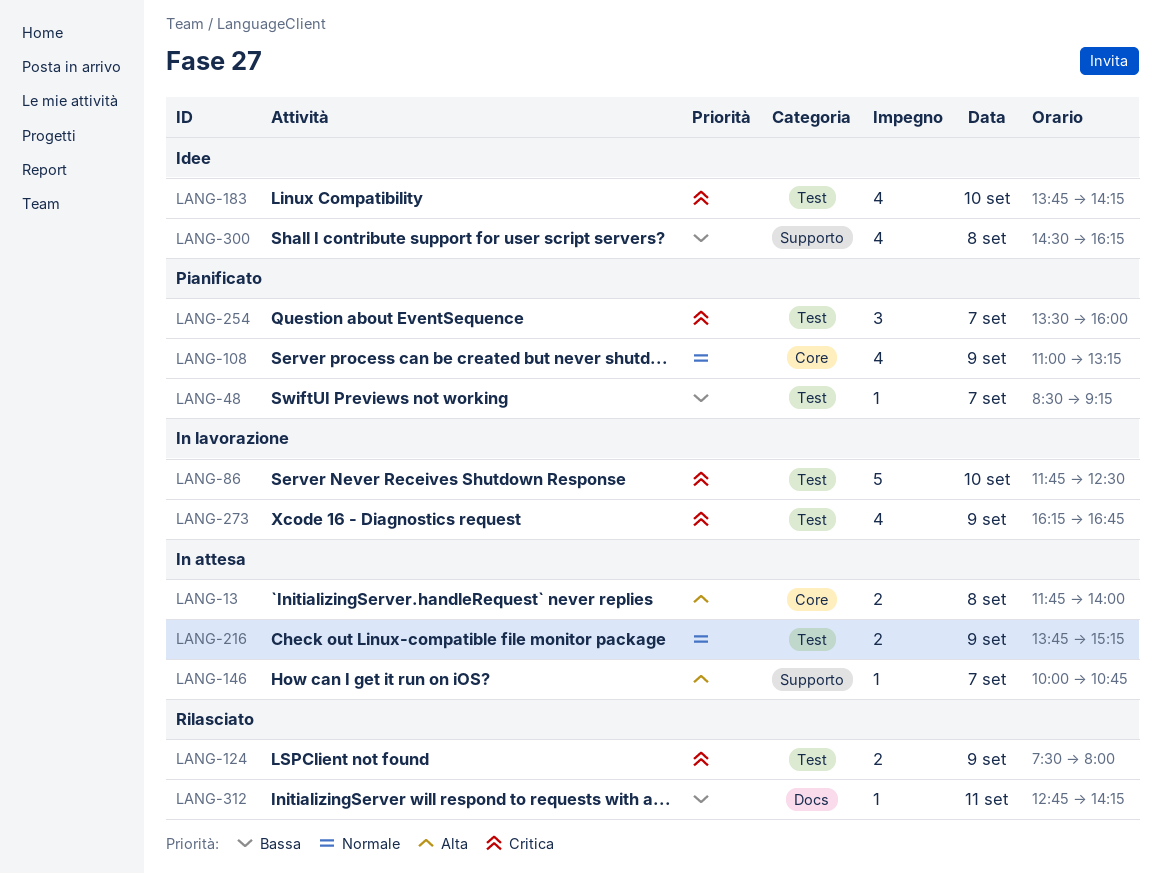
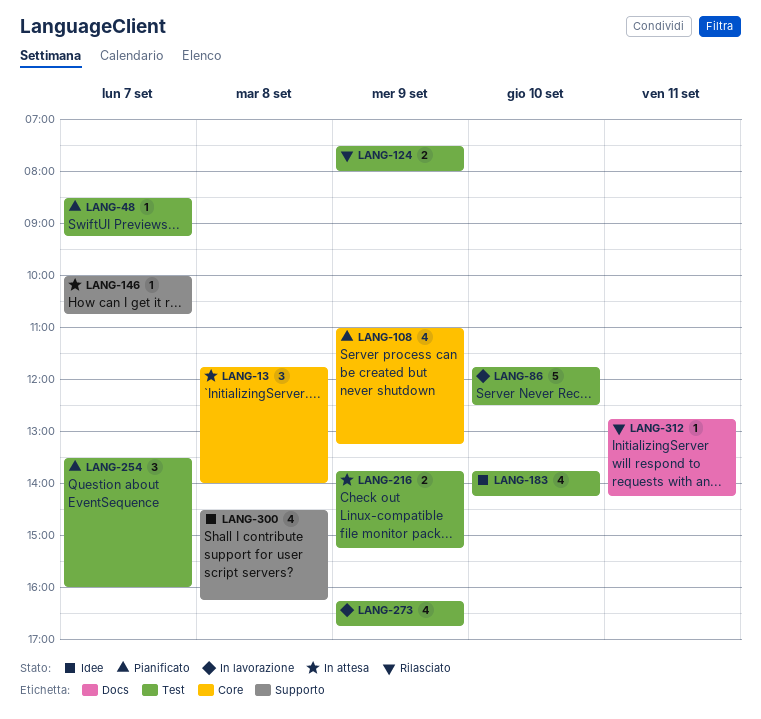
LANG-13, estimate: 2 -> 3

